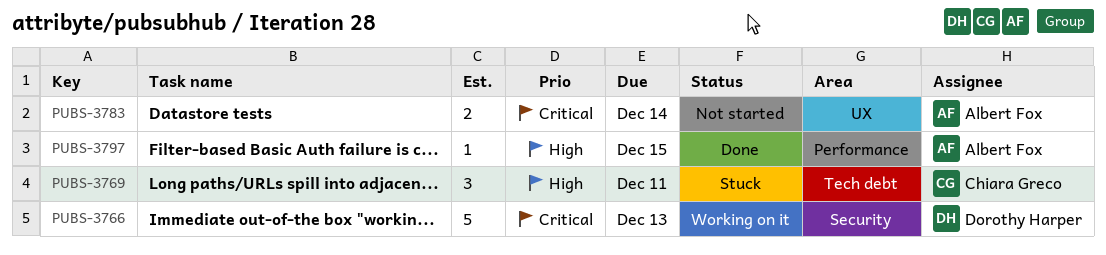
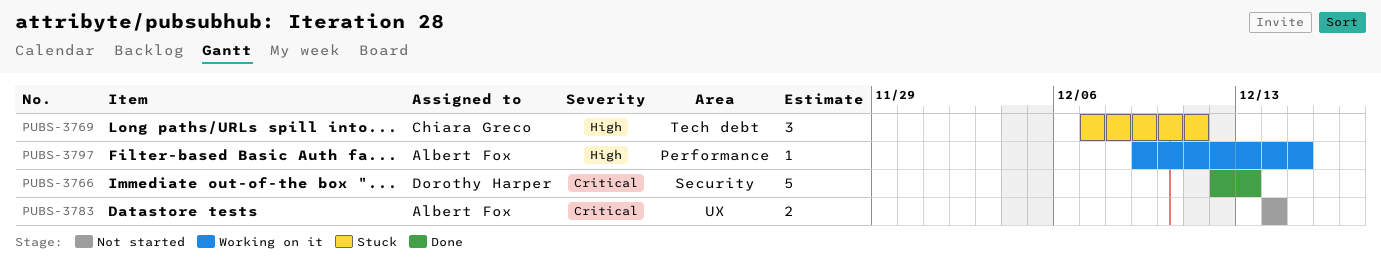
PUBS-3766, status: Working on it -> Done
PUBS-3797, status: Done -> Working on it

